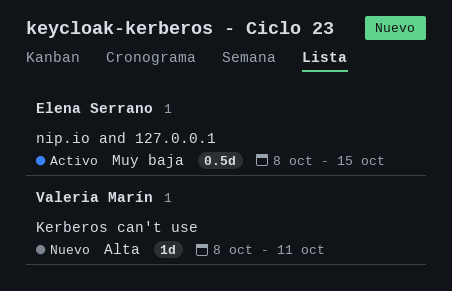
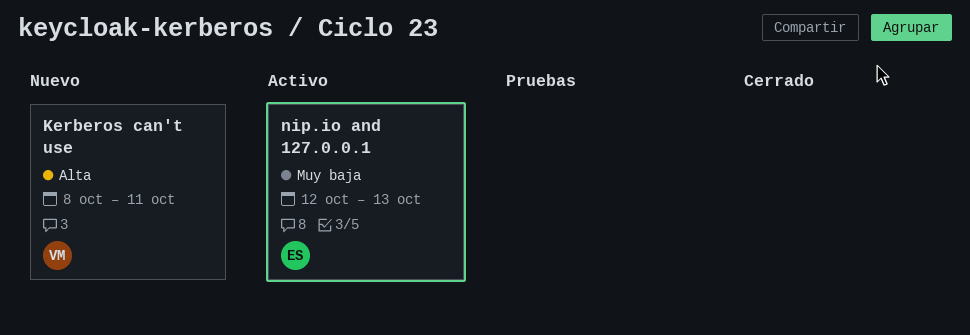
nip.io and 127.0.0.1, start: Oct 8 -> Oct 12
nip.io and 127.0.0.1, due: Oct 15 -> Oct 13

